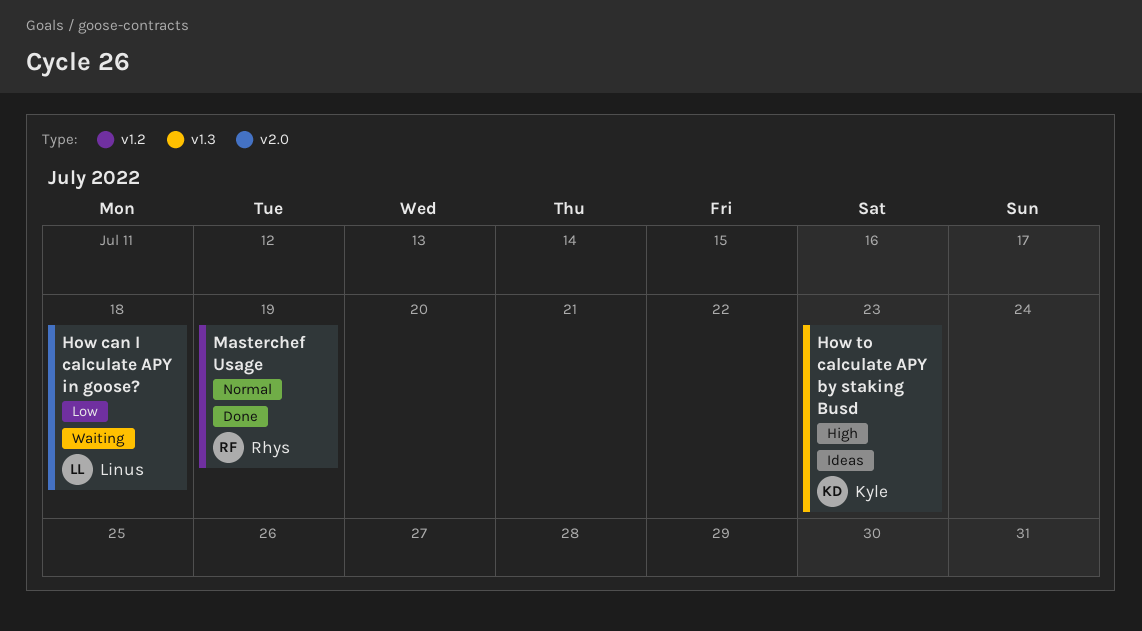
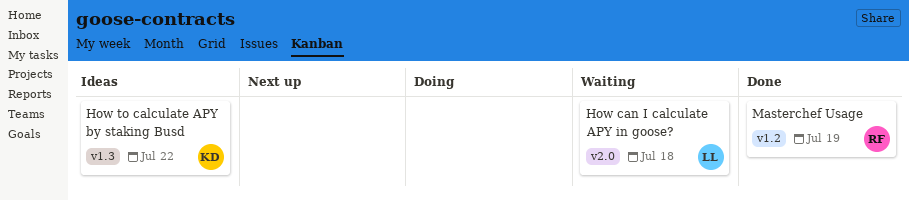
How to calculate APY by staking Busd, due: Jul 23 -> Jul 22

